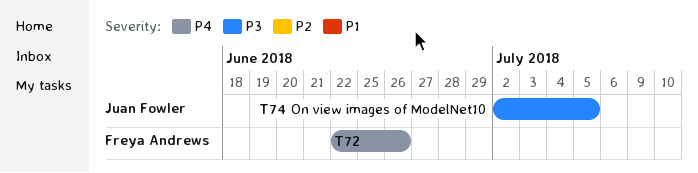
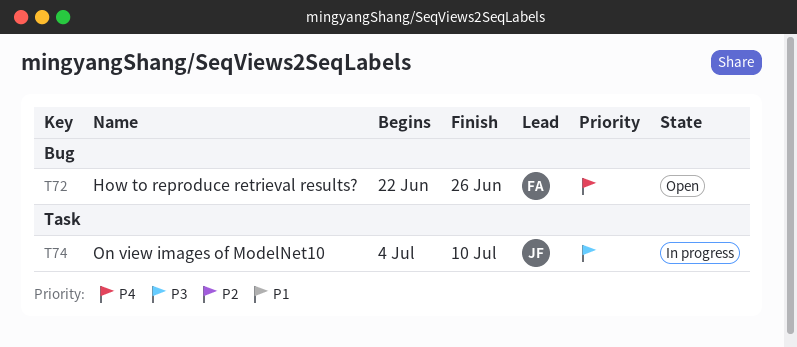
T74, start: Jul 2 -> Jul 4
T74, due: Jul 5 -> Jul 10

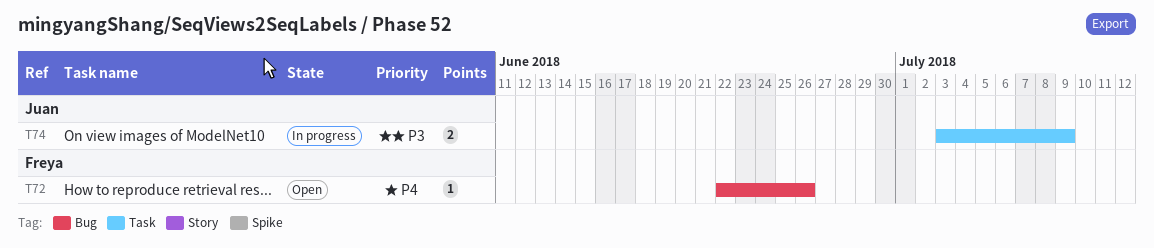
T74, start: Jul 4 -> Jul 3
T74, due: Jul 10 -> Jul 9

